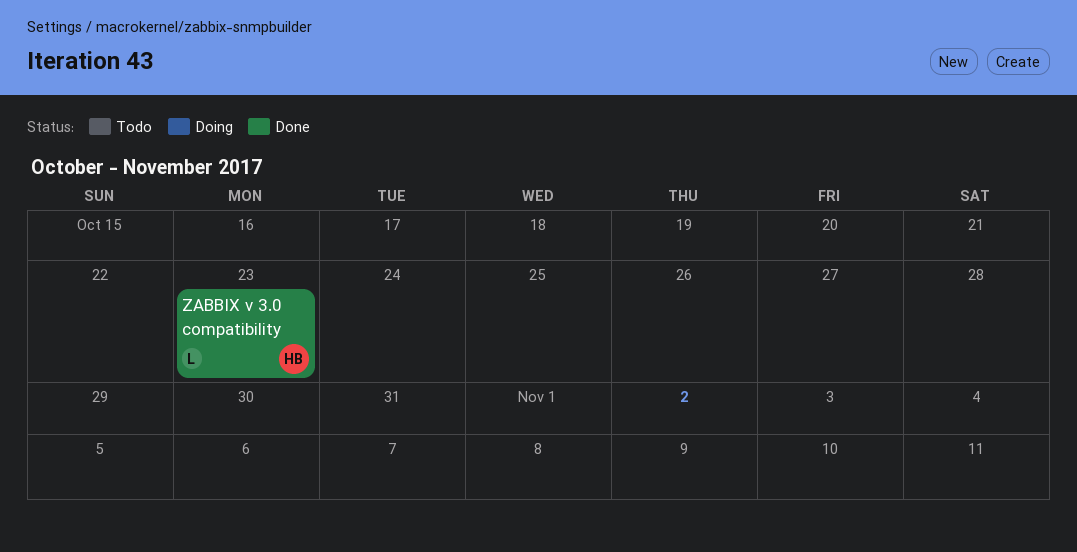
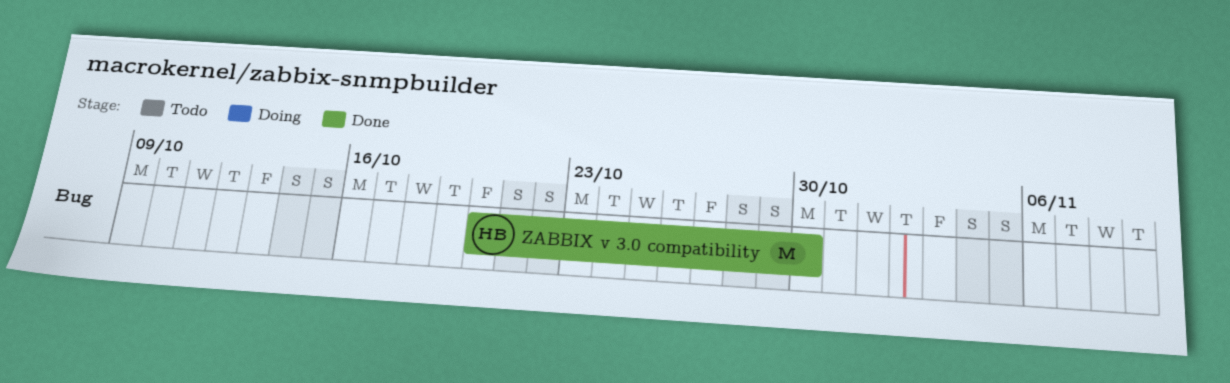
ZABBIX v 3.0 compatibility, estimate: L -> M
ZABBIX v 3.0 compatibility, due: Oct 23 -> Oct 30

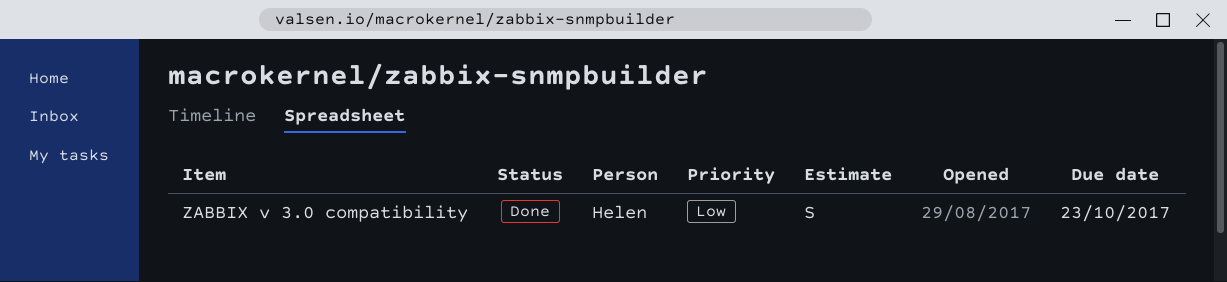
ZABBIX v 3.0 compatibility, estimate: M -> S
ZABBIX v 3.0 compatibility, due: Oct 30 -> Oct 23

